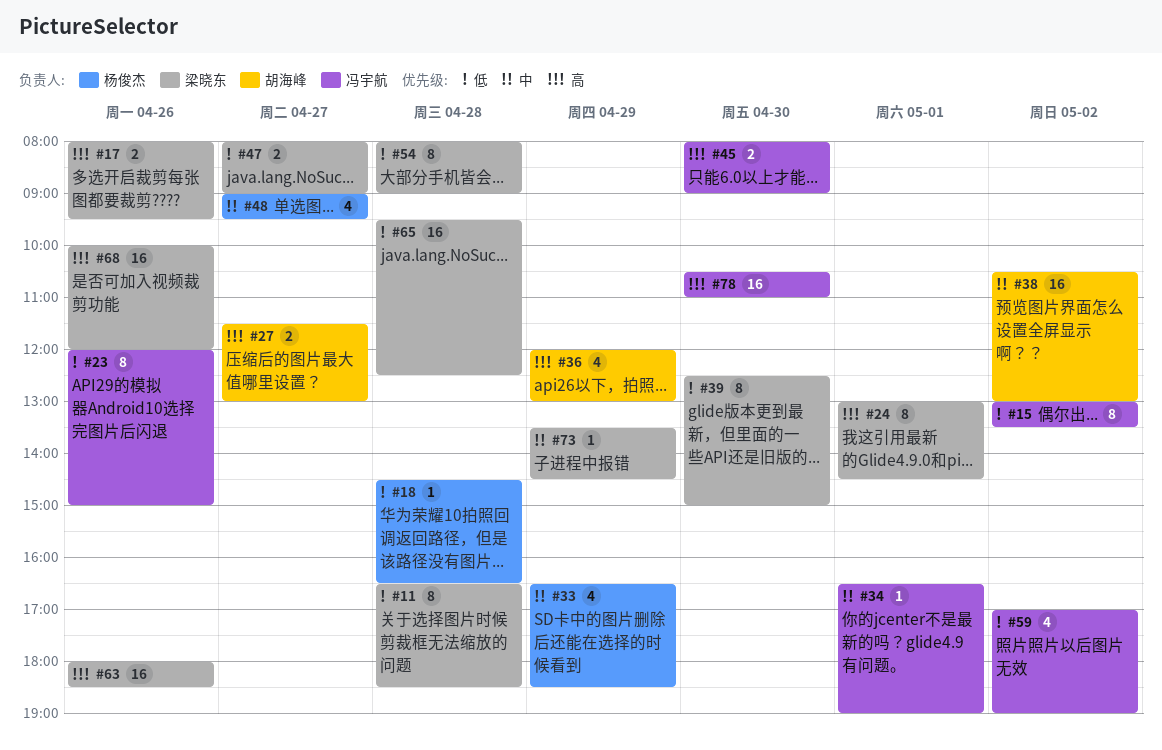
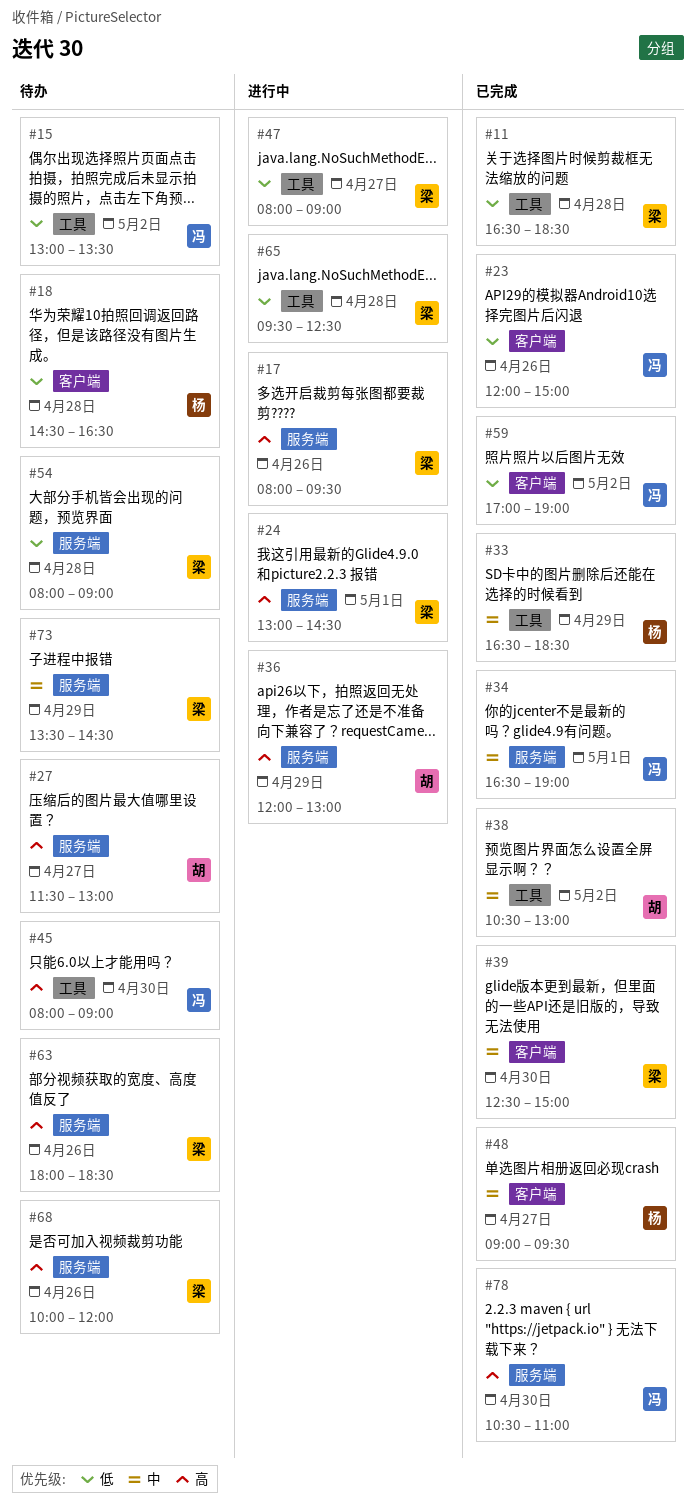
#39, priority: 低 -> 中

